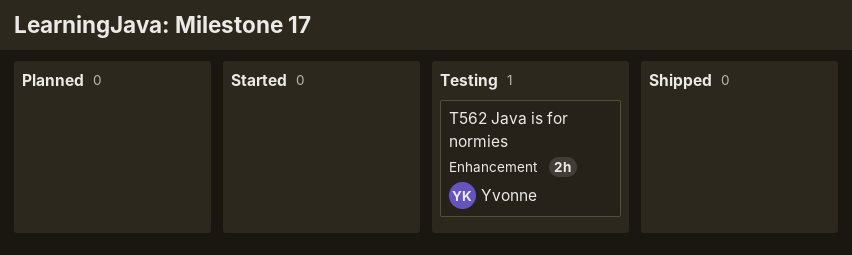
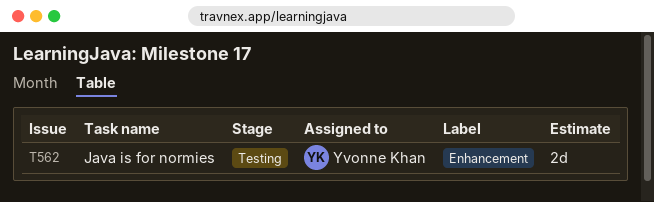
T562, estimate: 2h -> 2d

